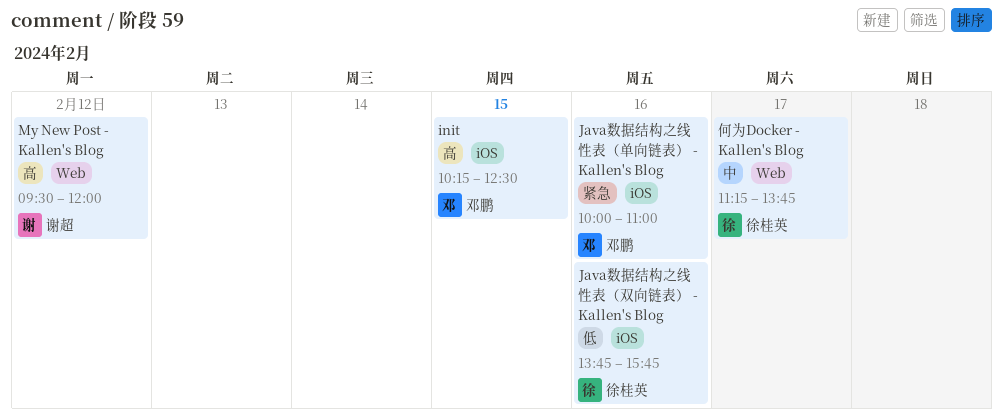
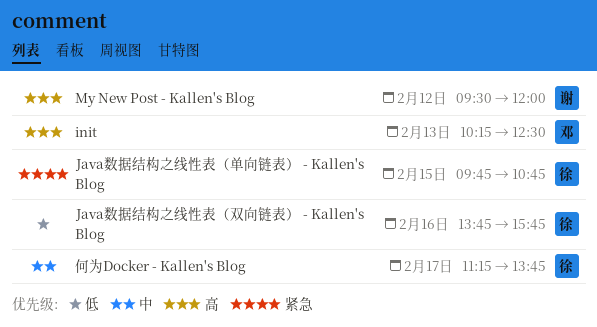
init, day: Feb 15 -> Feb 13
Java数据结构之线性表（单向链表） - Kallen's Blog, owner: 邓鹏 -> 徐桂英
Java数据结构之线性表（单向链表） - Kallen's Blog, day: Feb 16 -> Feb 15
Java数据结构之线性表（单向链表） - Kallen's Blog, begins: 10:00 -> 09:45
Java数据结构之线性表（单向链表） - Kallen's Blog, ends: 11:00 -> 10:45

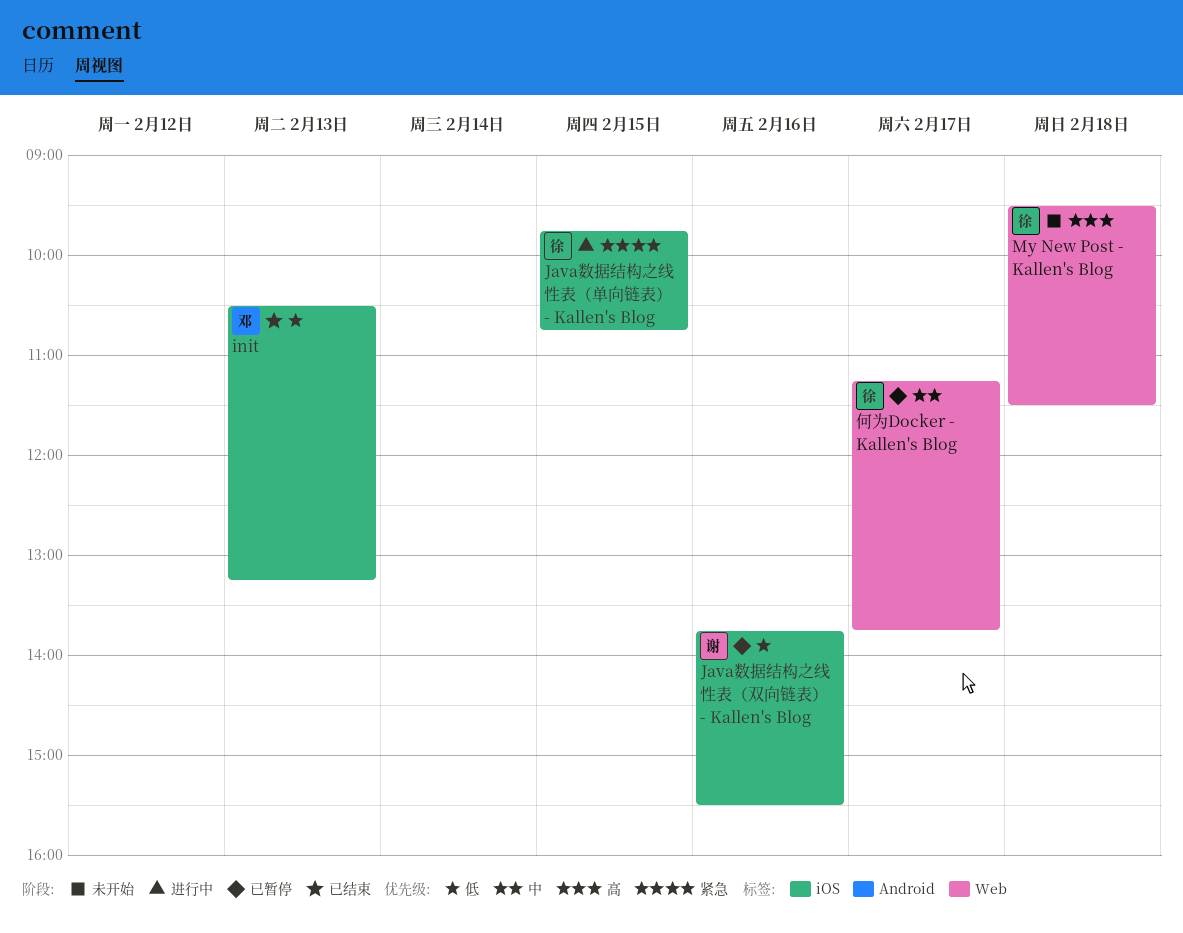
init, priority: 高 -> 低
init, begins: 10:15 -> 10:30
init, ends: 12:30 -> 13:15
Java数据结构之线性表（双向链表） - Kallen's Blog, owner: 徐 -> 谢
Java数据结构之线性表（双向链表） - Kallen's Blog, ends: 15:45 -> 15:30
My New Post - Kallen's Blog, owner: 谢 -> 徐
My New Post - Kallen's Blog, day: Feb 12 -> Feb 18
My New Post - Kallen's Blog, ends: 12:00 -> 11:30

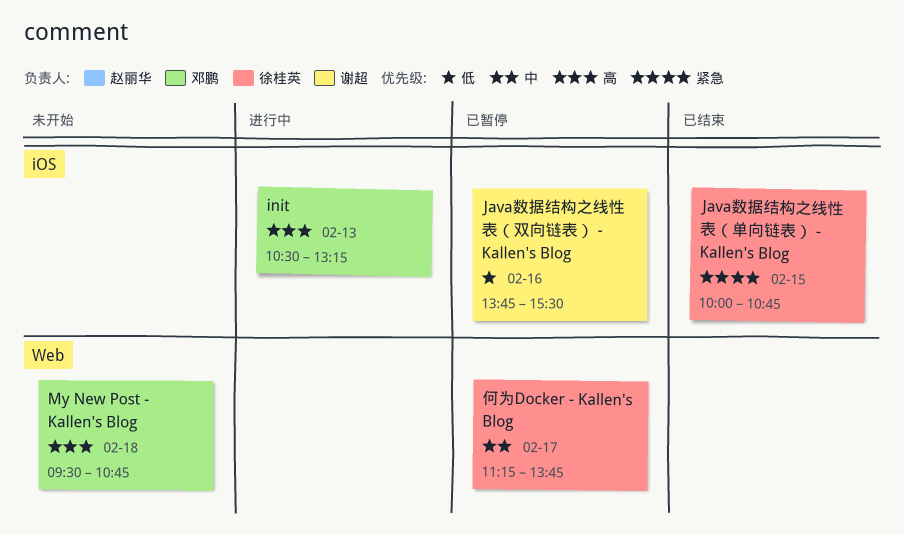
init, status: 已结束 -> 进行中
init, priority: 低 -> 高
Java数据结构之线性表（单向链表） - Kallen's Blog, status: 进行中 -> 已结束
Java数据结构之线性表（单向链表） - Kallen's Blog, begins: 09:45 -> 10:00
My New Post - Kallen's Blog, owner: 徐桂英 -> 邓鹏
My New Post - Kallen's Blog, ends: 11:30 -> 10:45

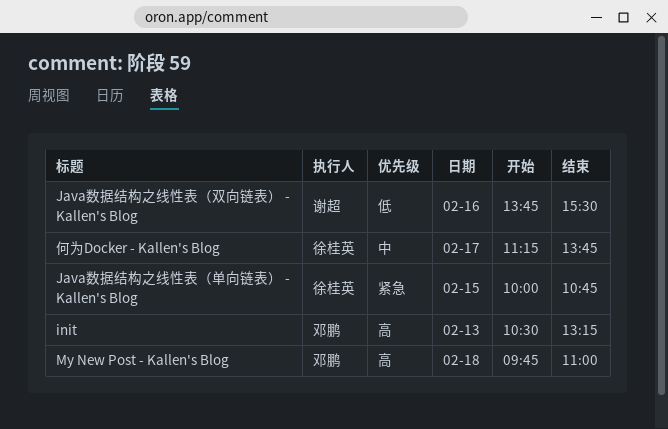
My New Post - Kallen's Blog, begins: 09:30 -> 09:45
My New Post - Kallen's Blog, ends: 10:45 -> 11:00

